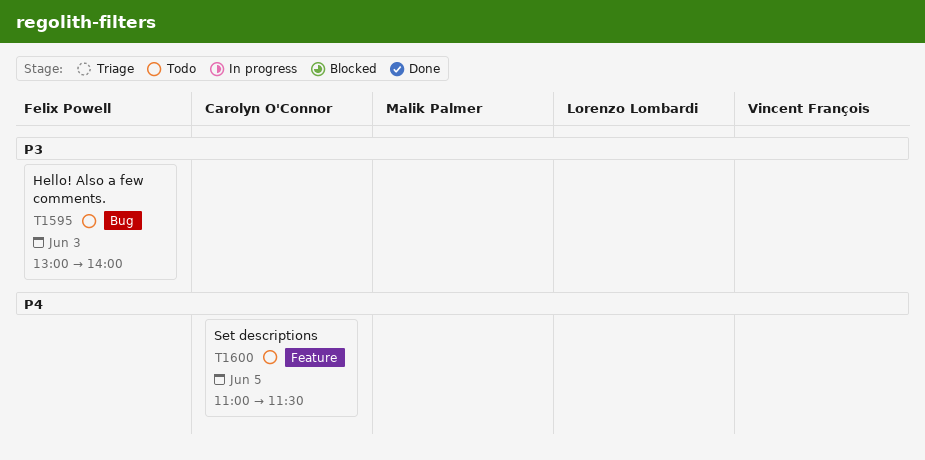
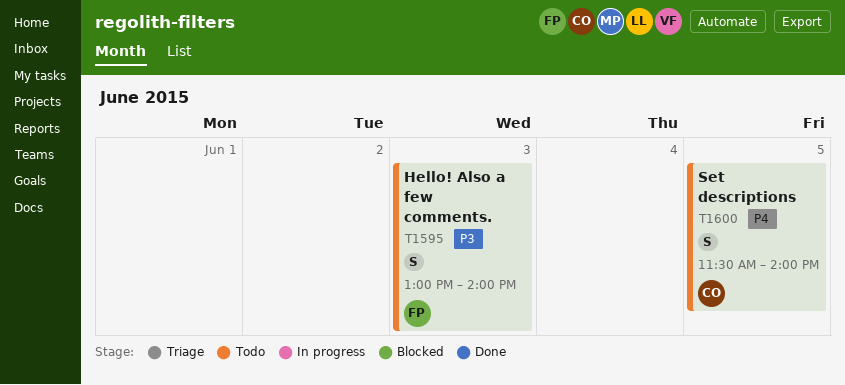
T1600, begins: 11:00 -> 11:30
T1600, ends: 11:30 -> 14:00

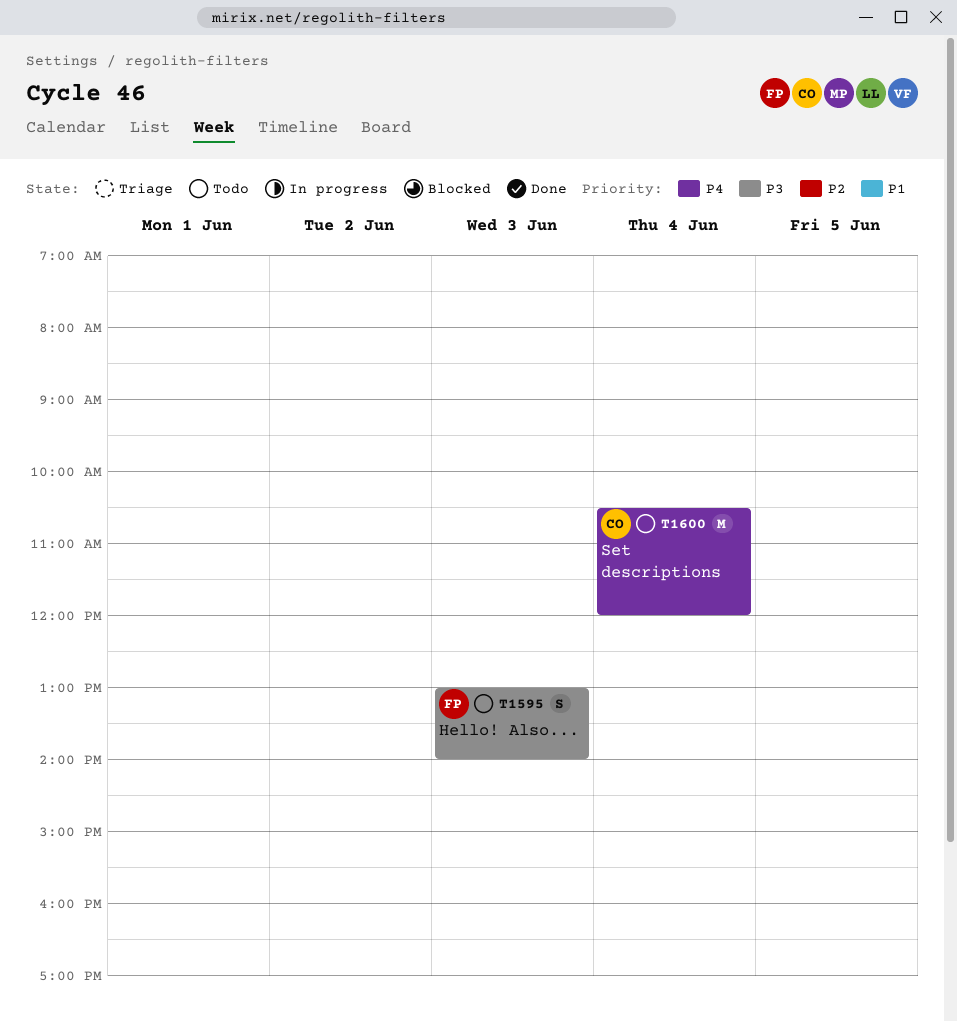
T1600, estimate: S -> M
T1600, day: Jun 5 -> Jun 4
T1600, begins: 11:30 -> 10:30
T1600, ends: 14:00 -> 12:00

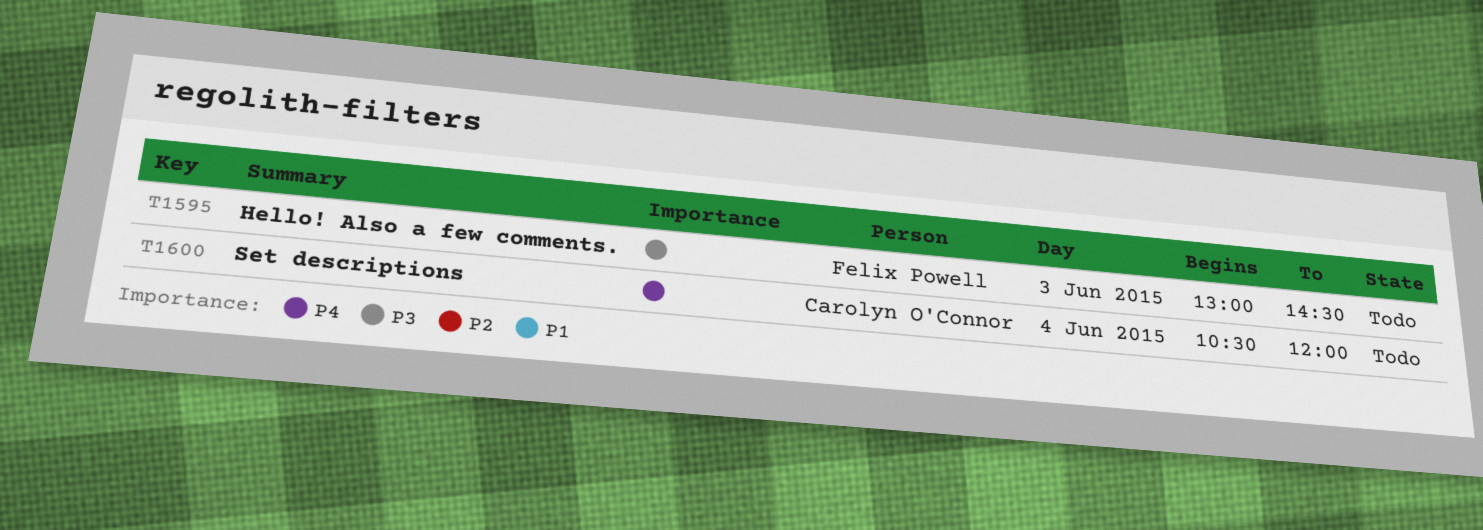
T1595, ends: 14:00 -> 14:30

